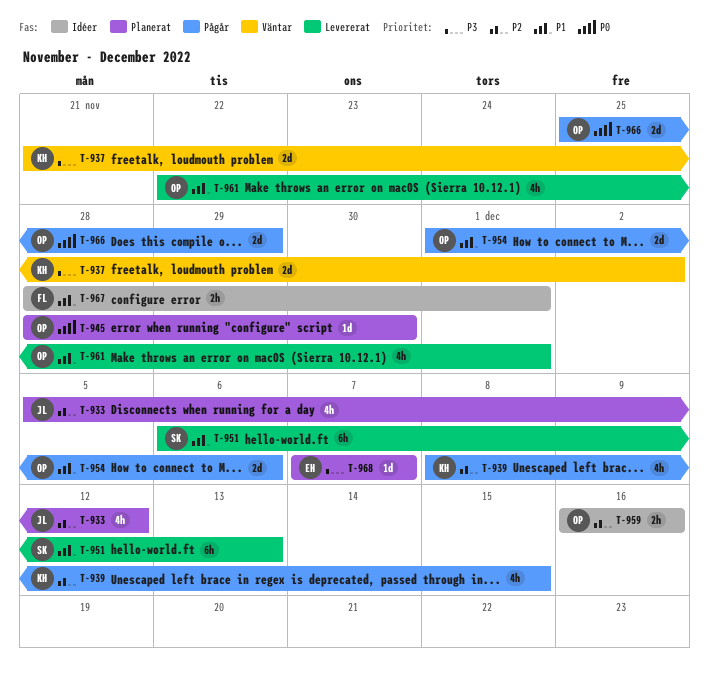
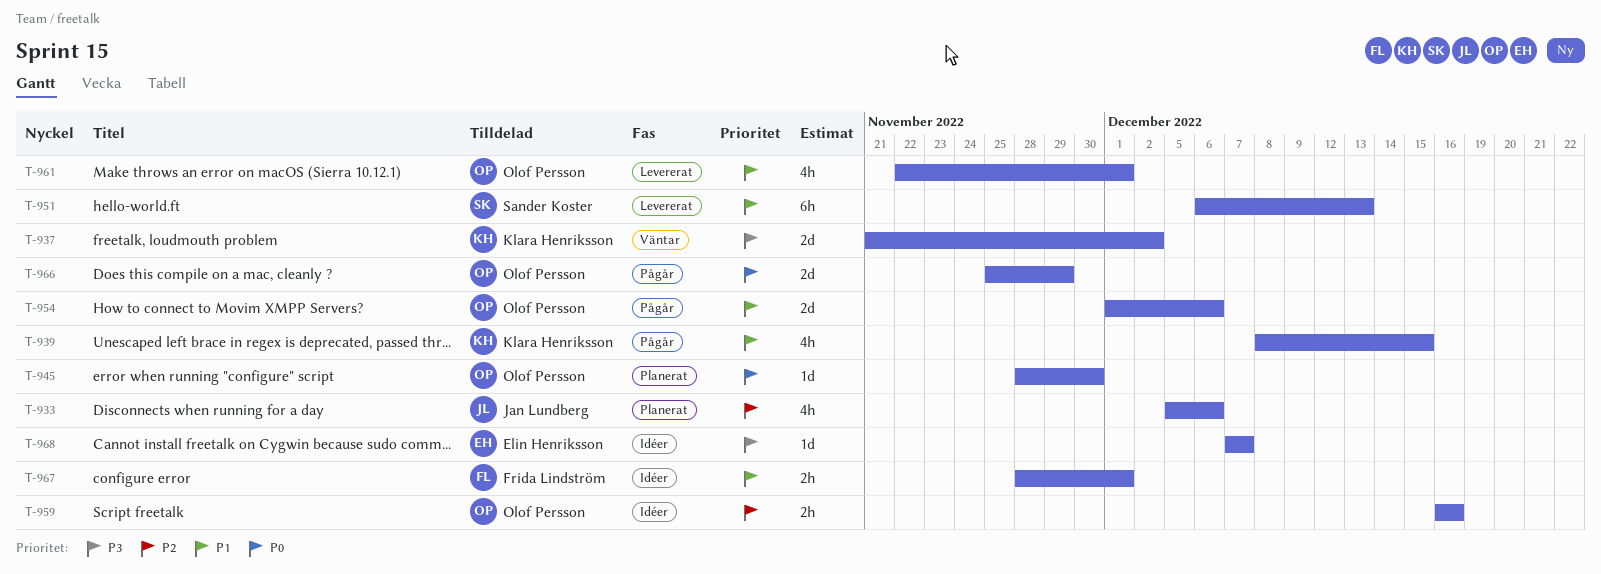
T-933, due: Dec 12 -> Dec 6
T-939, priority: P2 -> P1
T-968, status: Planerat -> Idéer

